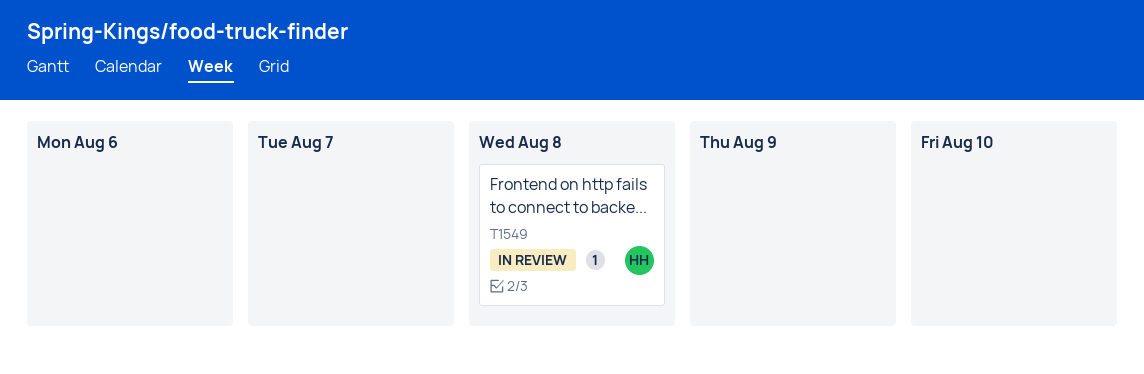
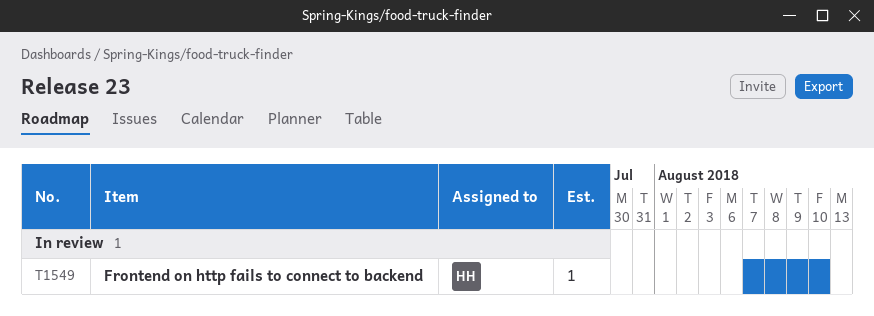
T1549, due: Aug 8 -> Aug 10

